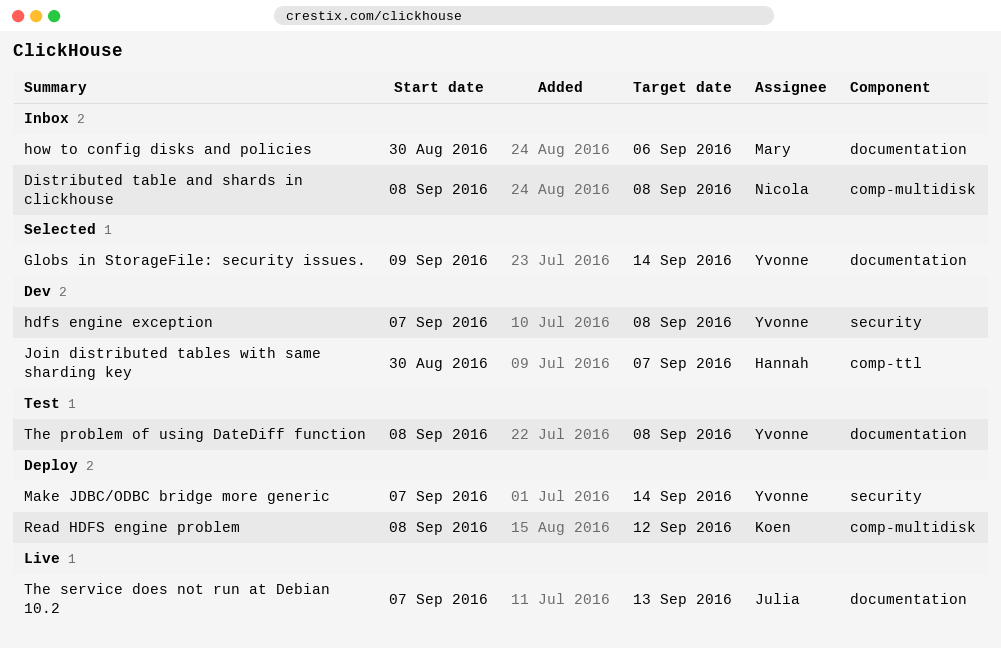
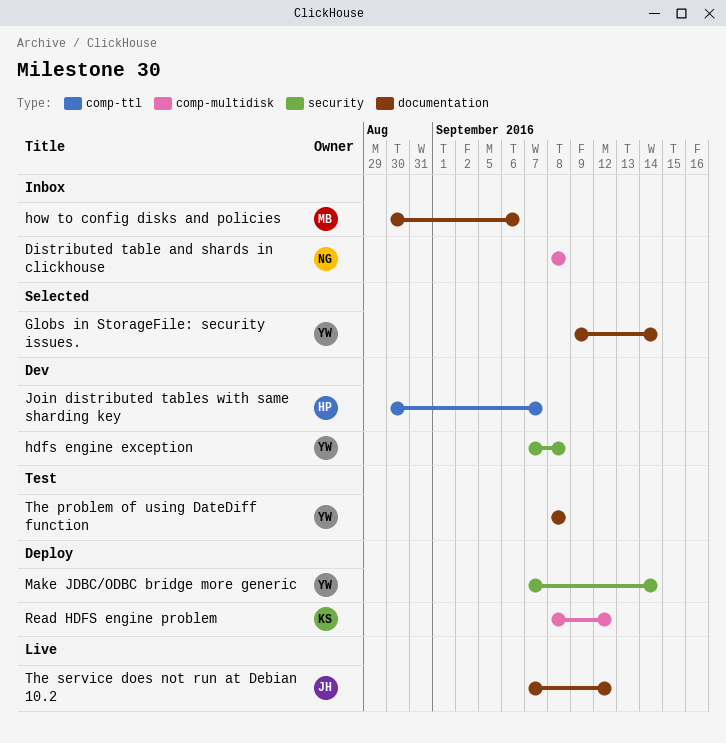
The service does not run at Debian 10.2, due: Sep 13 -> Sep 12

